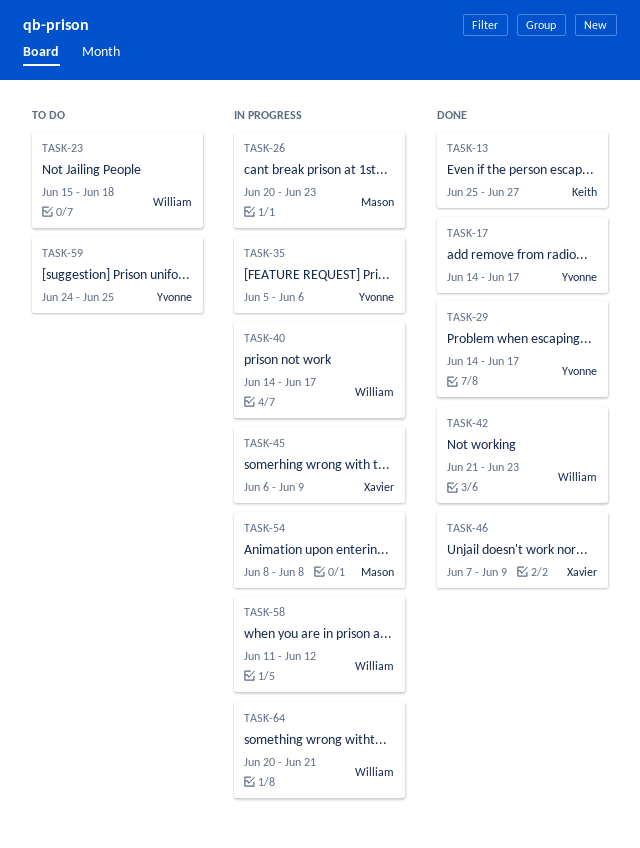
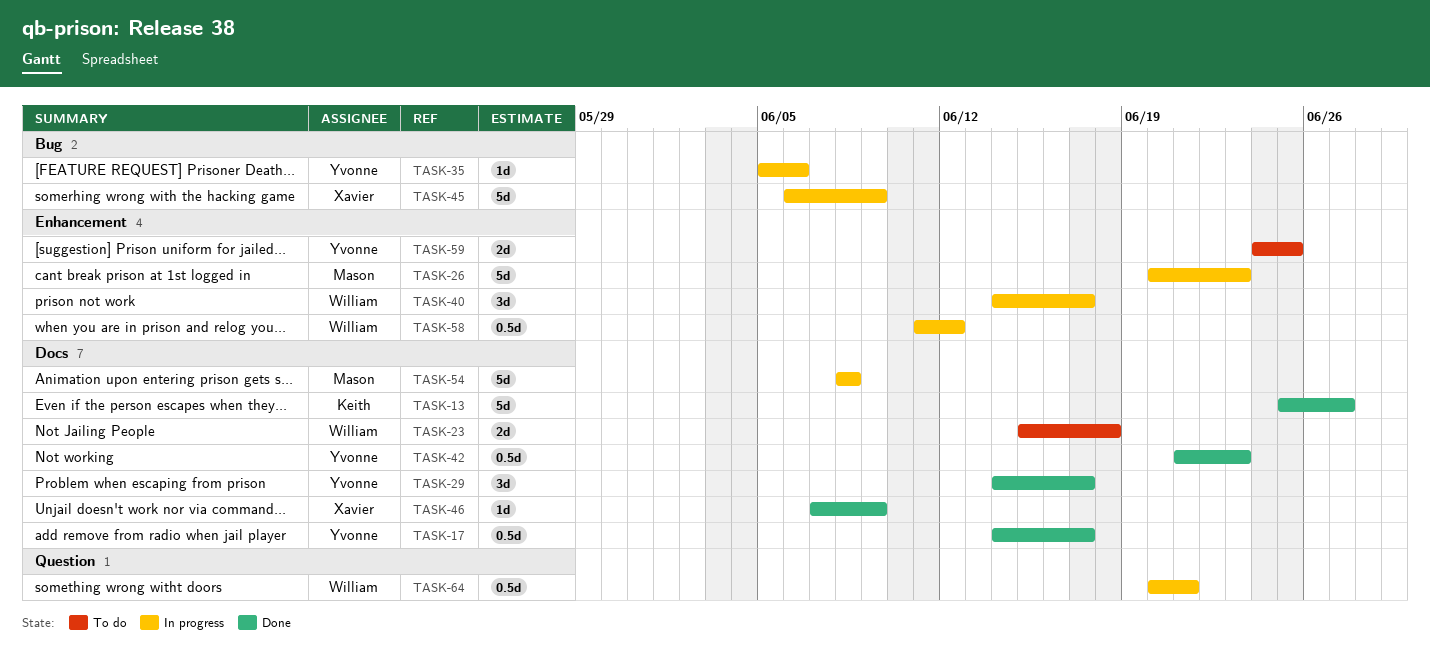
TASK-42, owner: William -> Yvonne

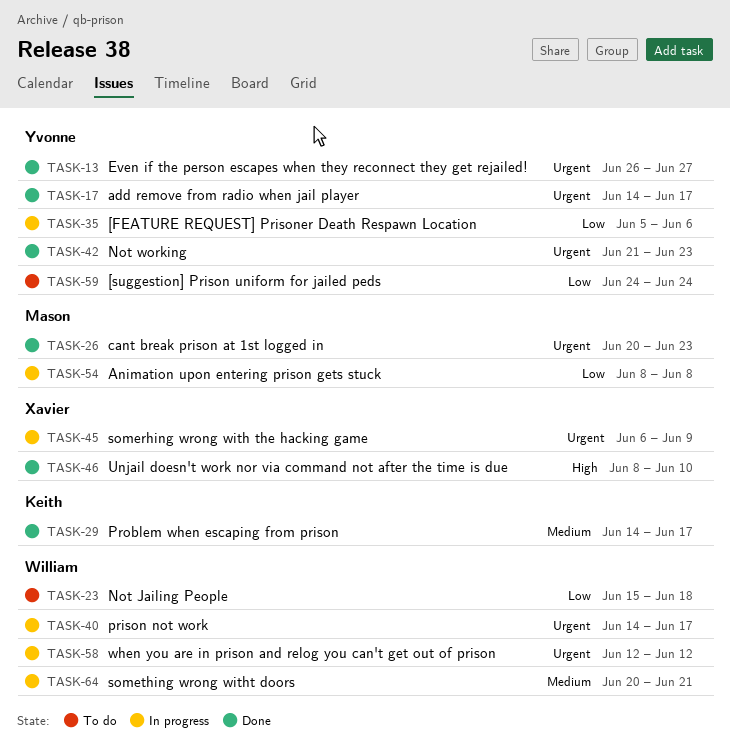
TASK-13, owner: Keith -> Yvonne
TASK-13, start: Jun 25 -> Jun 26
TASK-26, status: In progress -> Done
TASK-29, owner: Yvonne -> Keith
TASK-46, start: Jun 7 -> Jun 8
TASK-46, due: Jun 9 -> Jun 10
TASK-58, start: Jun 11 -> Jun 12
TASK-59, due: Jun 25 -> Jun 24

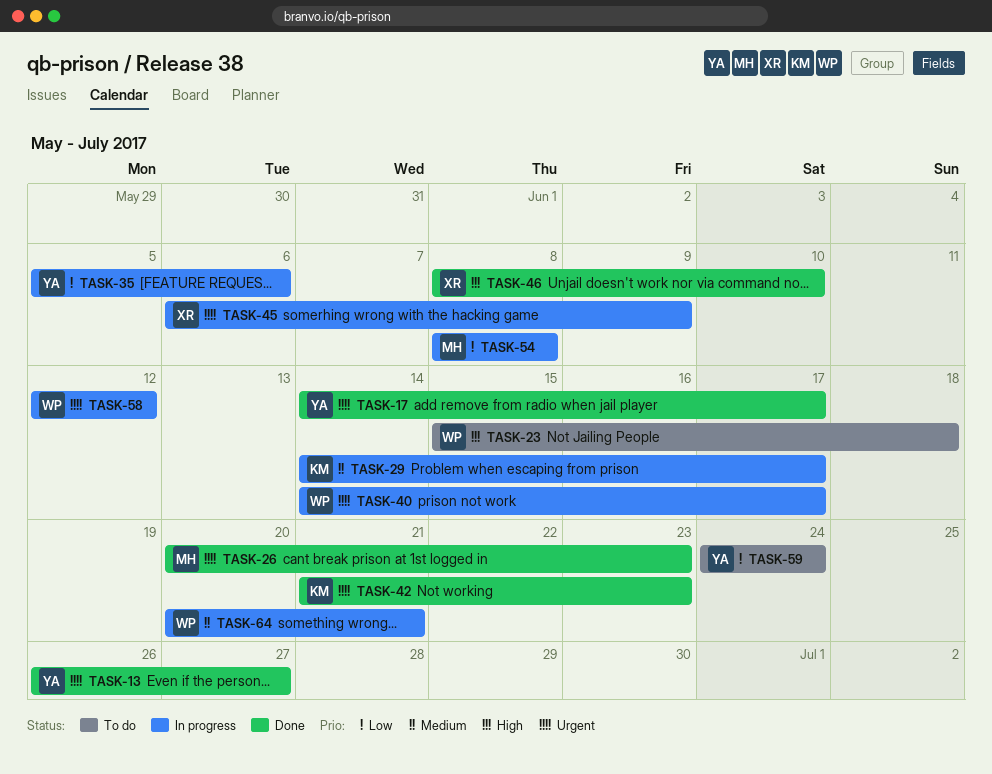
TASK-23, priority: Low -> High
TASK-29, status: Done -> In progress
TASK-42, owner: Yvonne -> Keith

